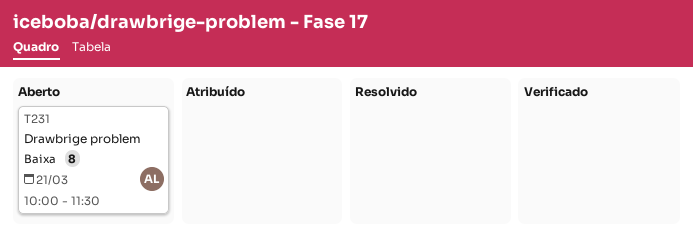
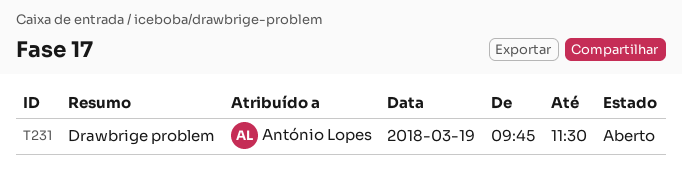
T231, day: Mar 21 -> Mar 19
T231, begins: 10:00 -> 09:45

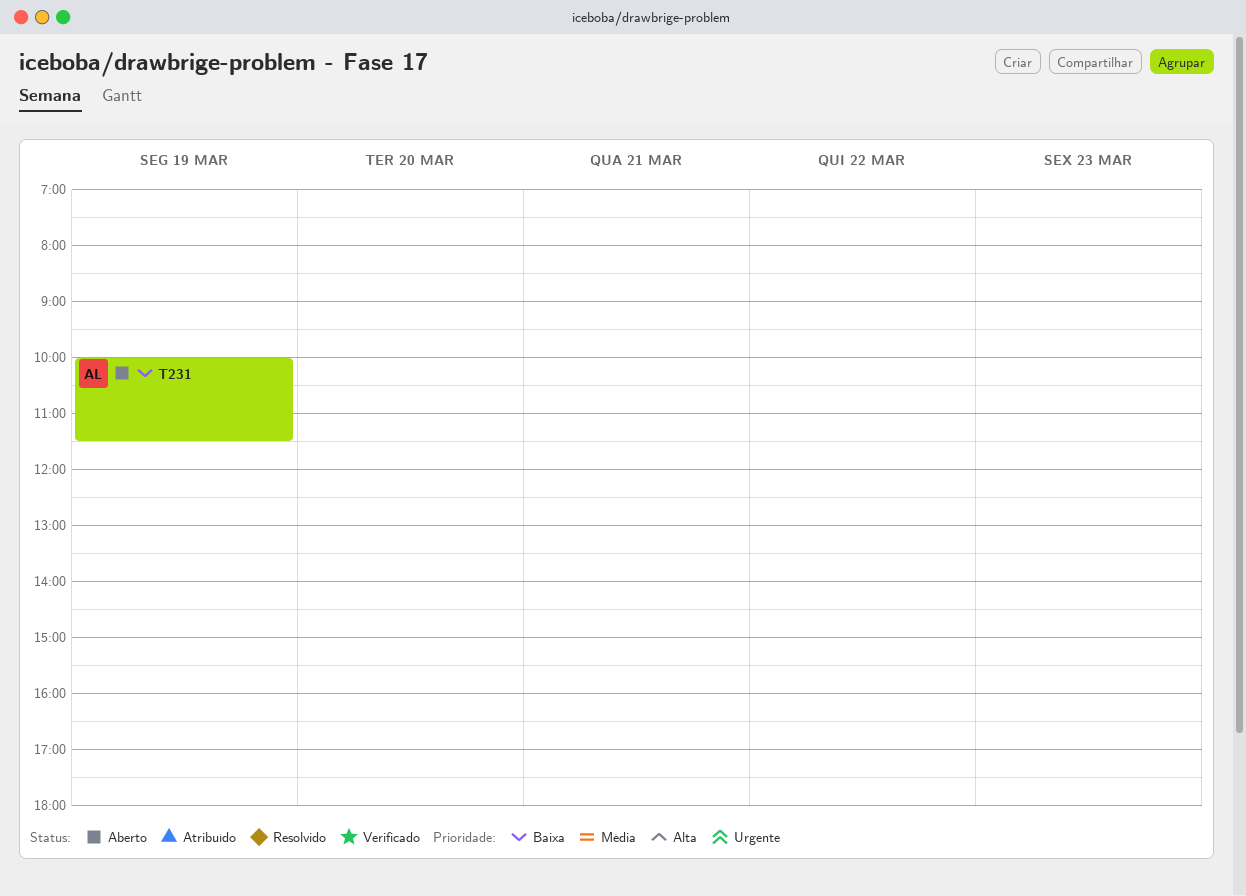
T231, begins: 09:45 -> 10:00

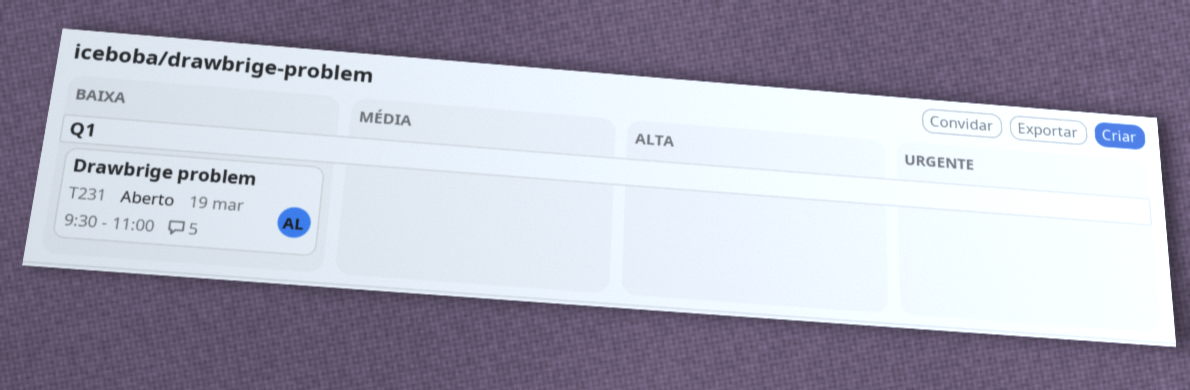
T231, begins: 10:00 -> 09:30
T231, ends: 11:30 -> 11:00

